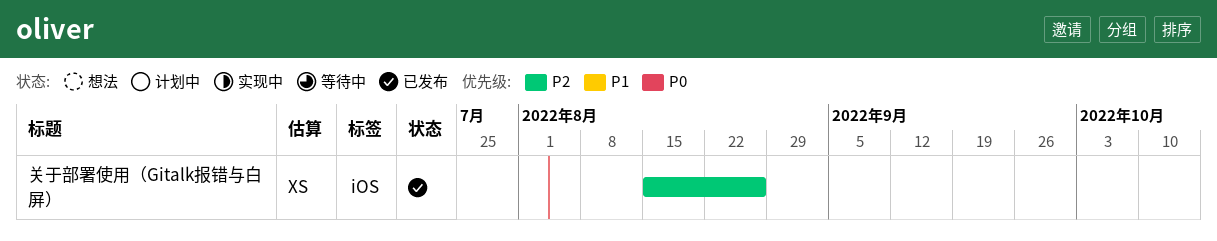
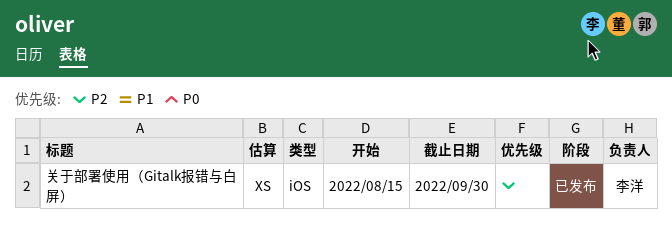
关于部署使用（Gitalk报错与白屏）, due: Aug 26 -> Sep 30

